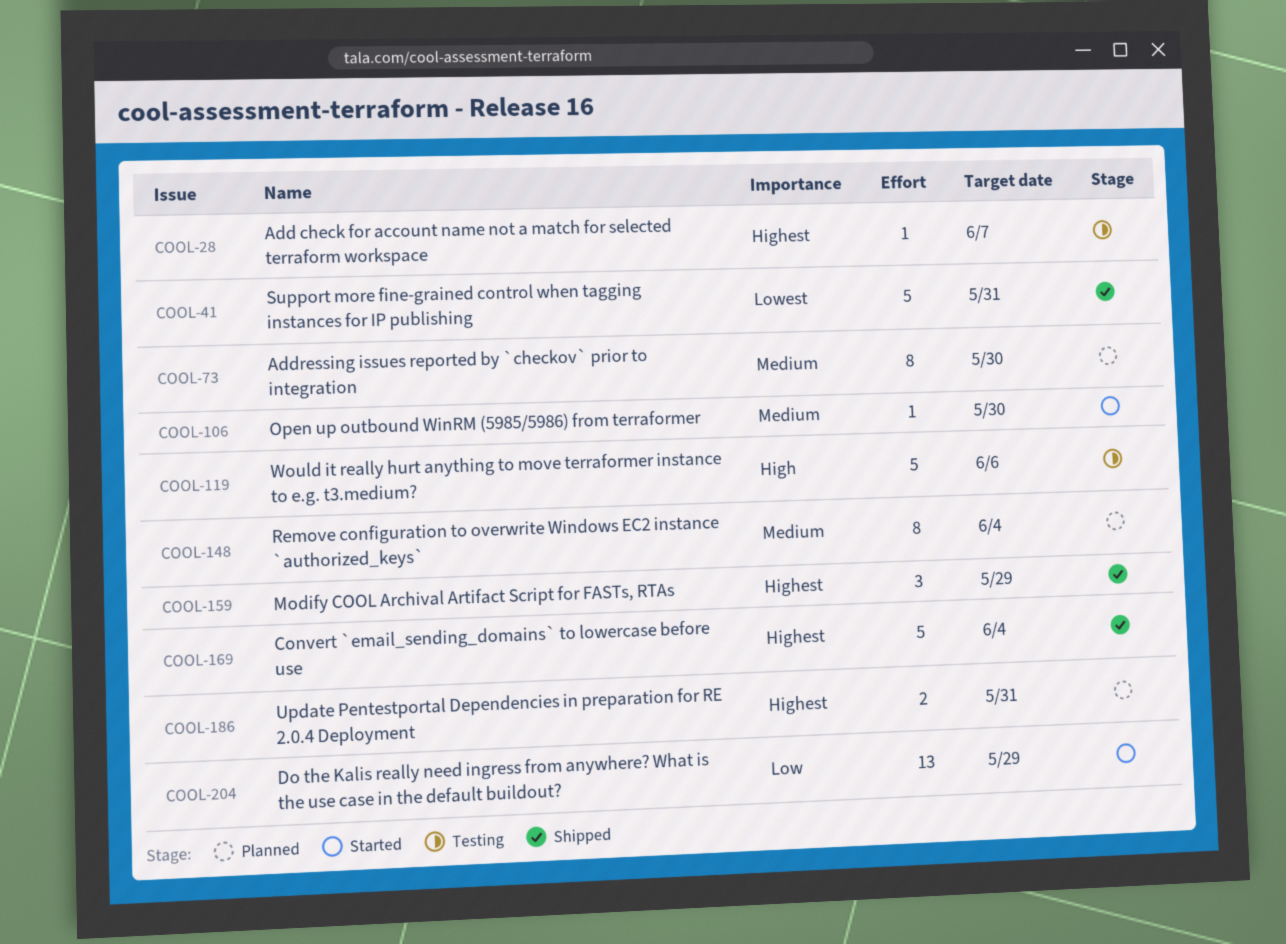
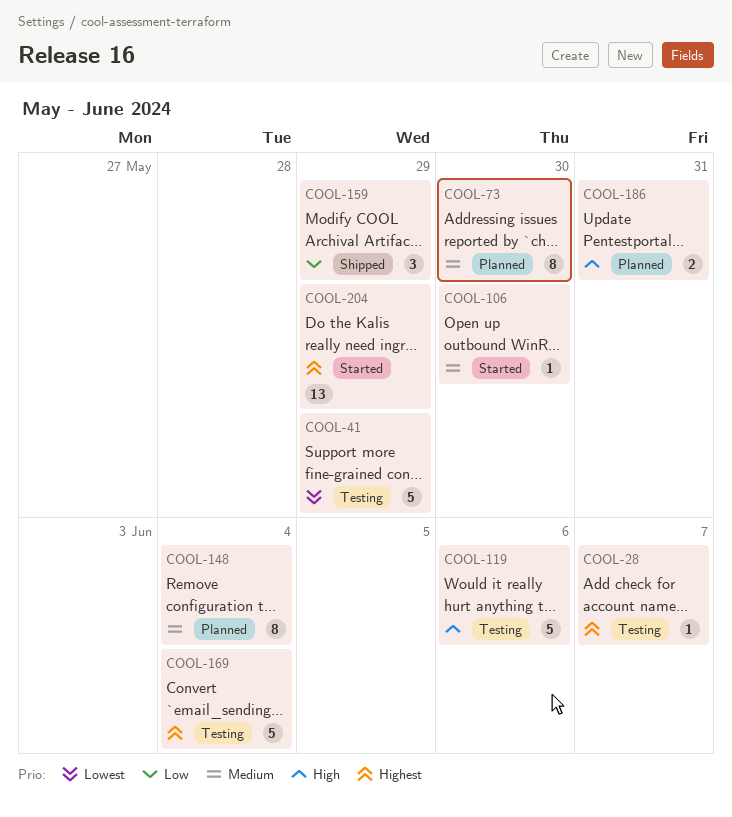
COOL-41, status: Shipped -> Testing
COOL-41, due: May 31 -> May 29
COOL-159, priority: Highest -> Low
COOL-169, status: Shipped -> Testing
COOL-186, priority: Highest -> High
COOL-204, priority: Low -> Highest

